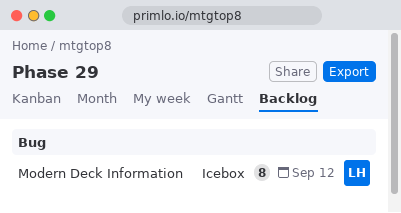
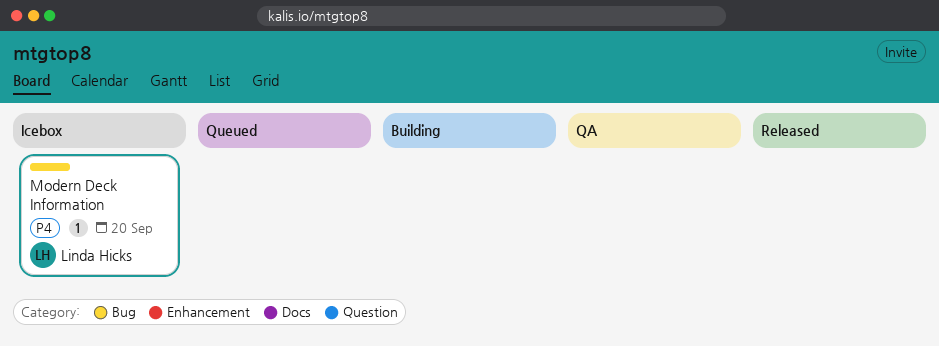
Modern Deck Information, estimate: 8 -> 1
Modern Deck Information, due: Sep 12 -> Sep 20

